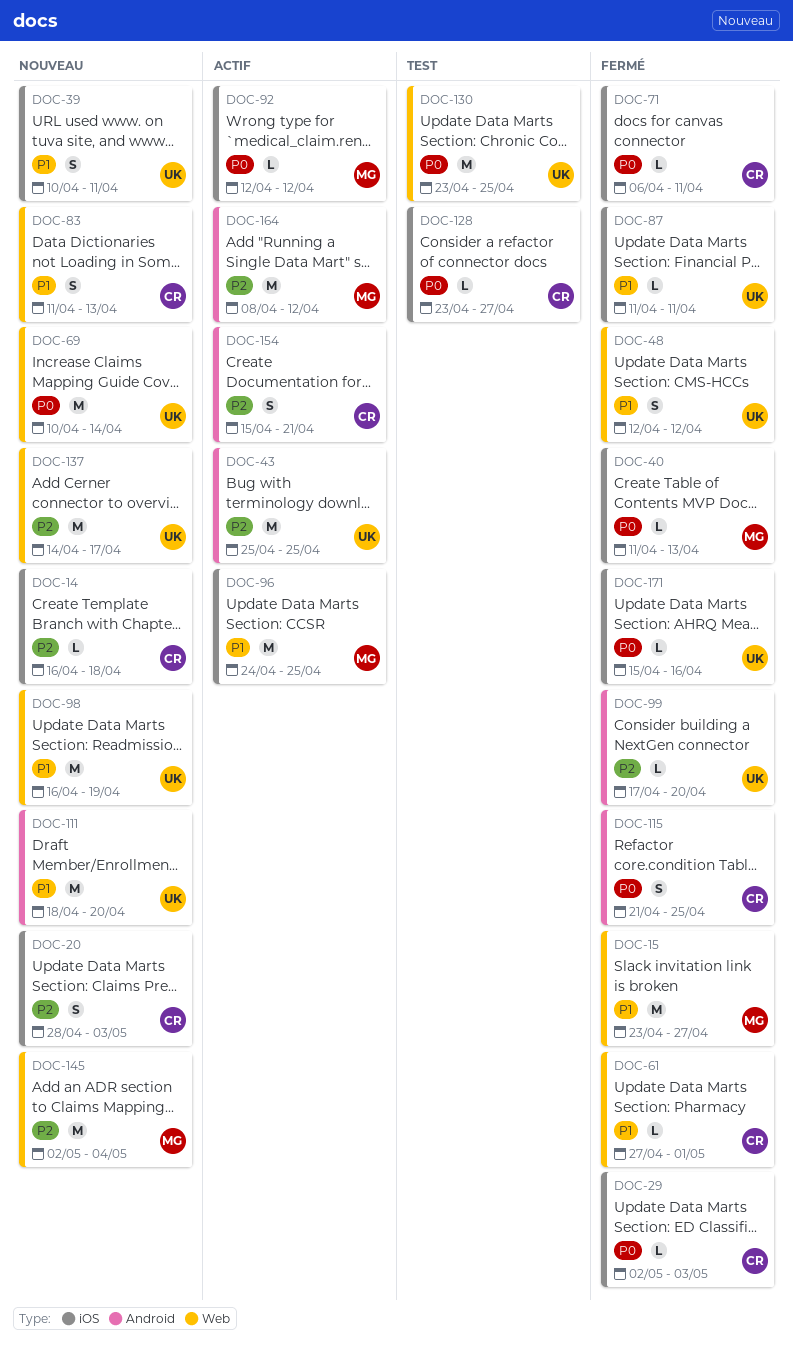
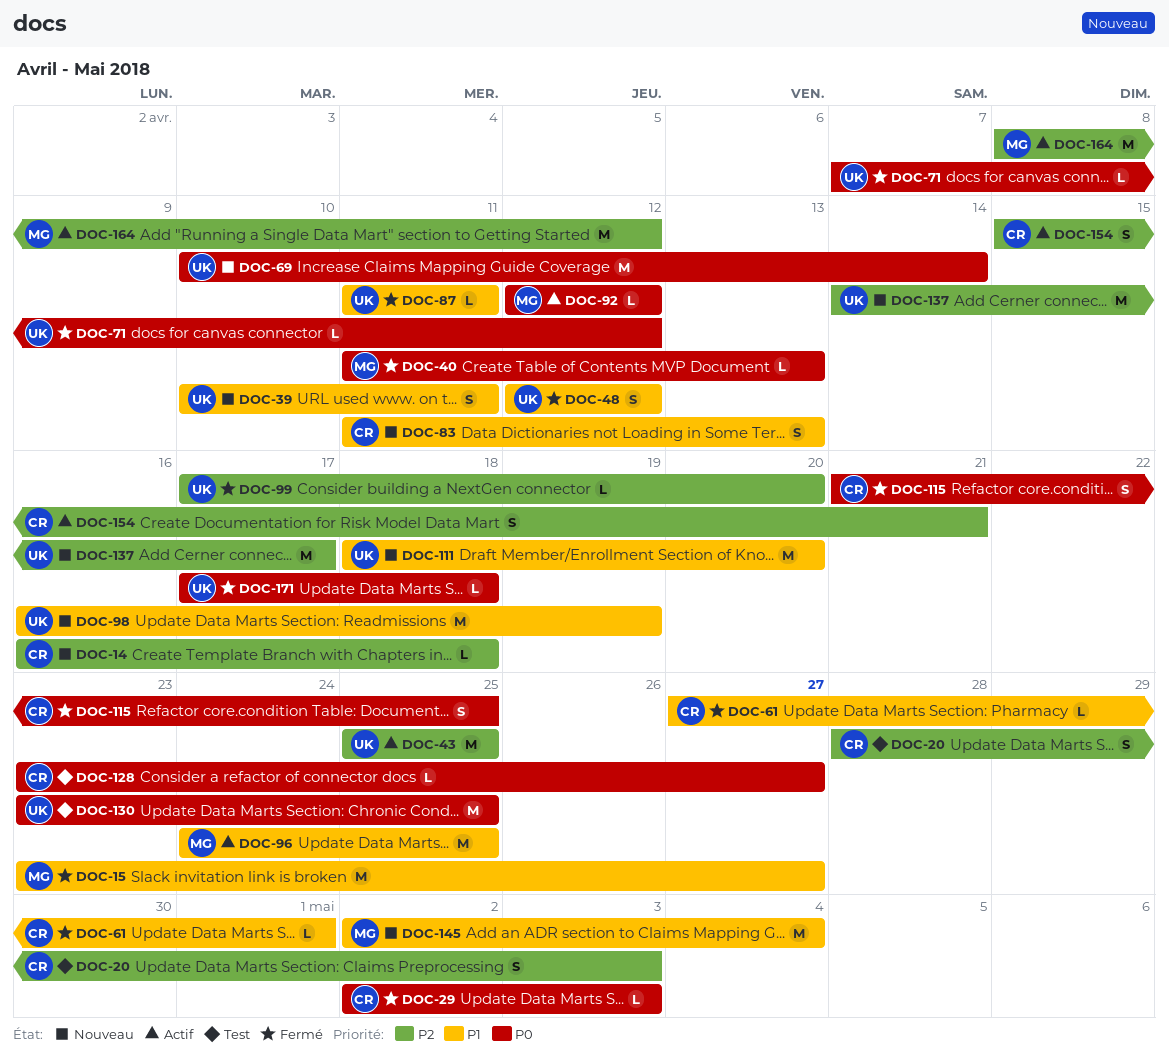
DOC-20, status: Nouveau -> Test
DOC-71, owner: CR -> UK
DOC-71, start: Apr 6 -> Apr 7
DOC-71, due: Apr 11 -> Apr 12
DOC-145, priority: P2 -> P1
DOC-171, start: Apr 15 -> Apr 17
DOC-171, due: Apr 16 -> Apr 18

